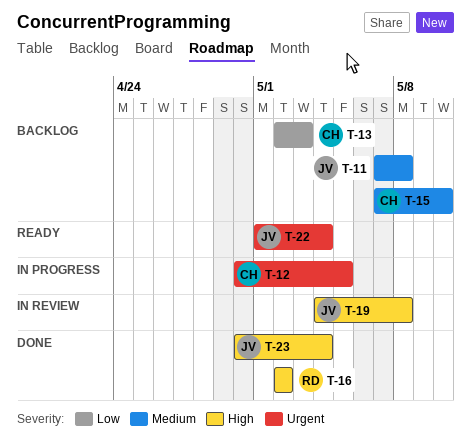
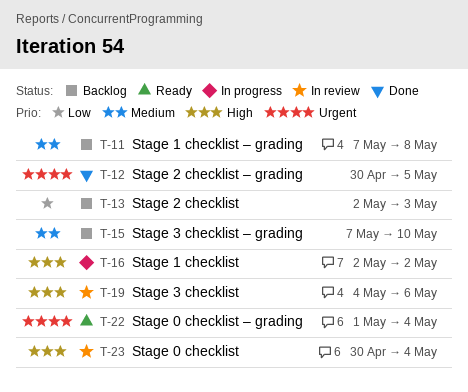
T-12, status: In progress -> Done
T-16, status: Done -> In progress
T-19, due: May 8 -> May 6
T-23, status: Done -> In review

